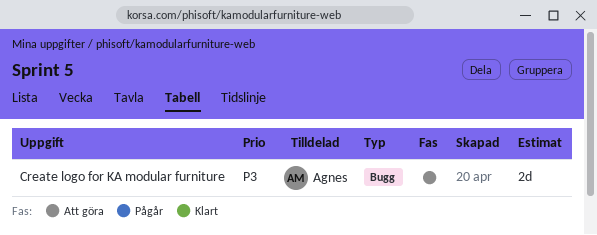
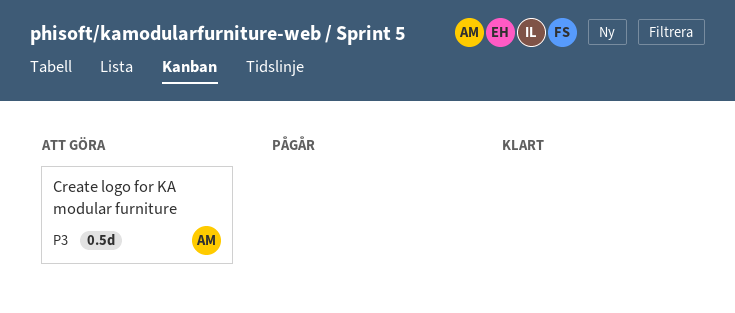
Create logo for KA modular furniture, estimate: 2d -> 0.5d

